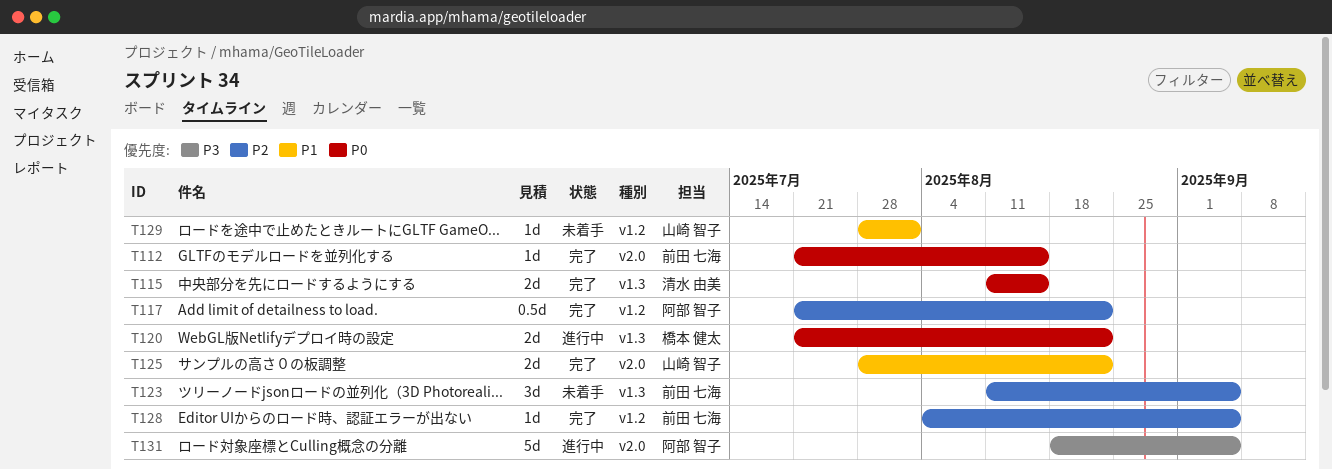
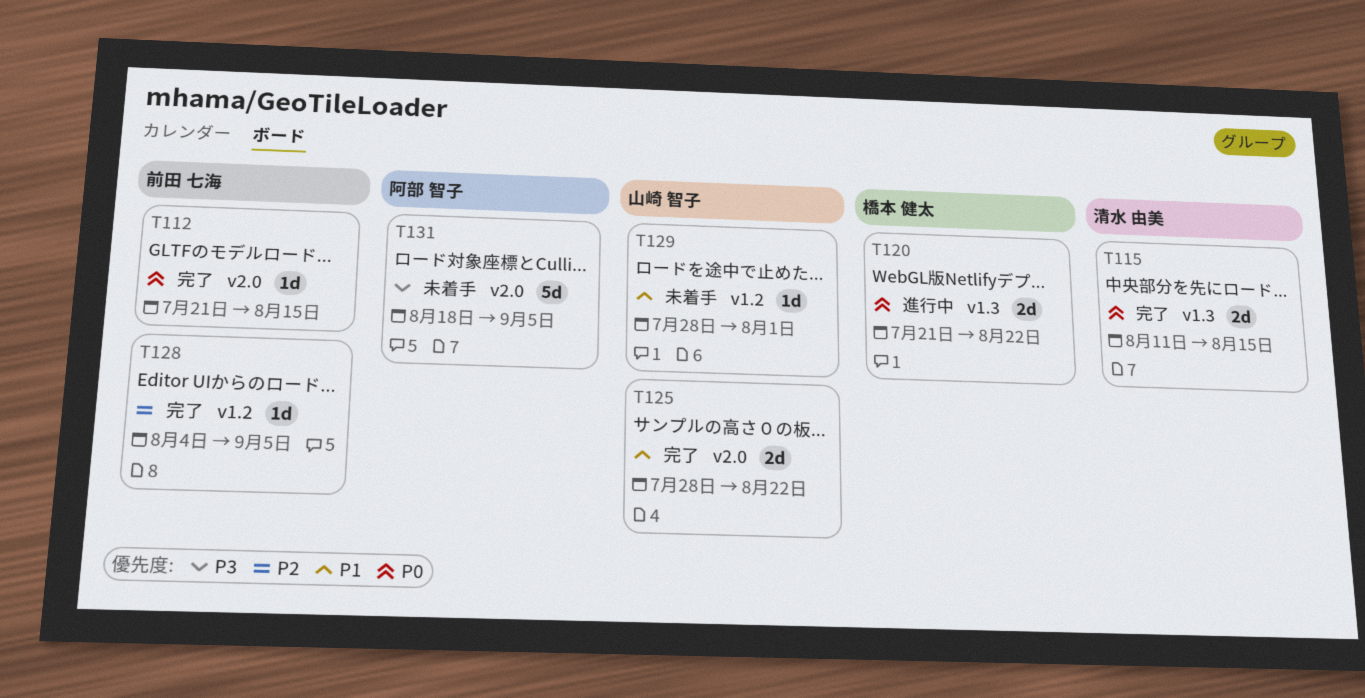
T117: present -> none
T123: present -> none
T131, status: 進行中 -> 未着手

